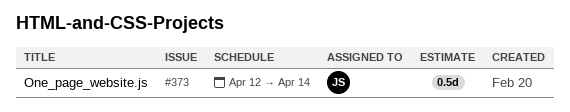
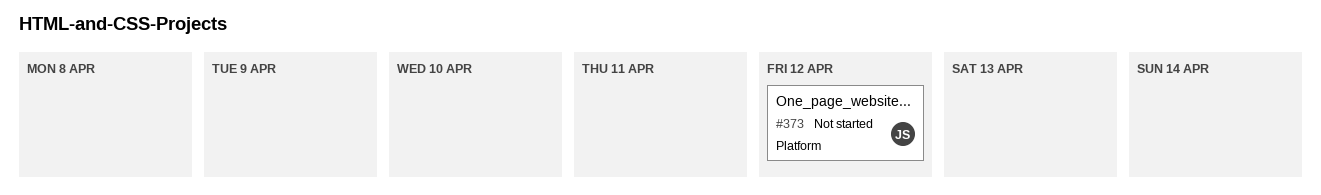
#373, due: Apr 14 -> Apr 12

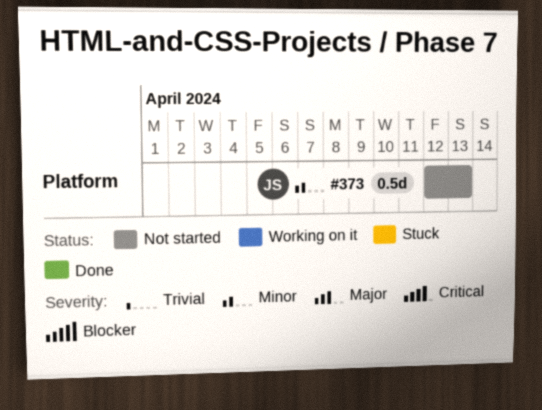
#373, due: Apr 12 -> Apr 13

